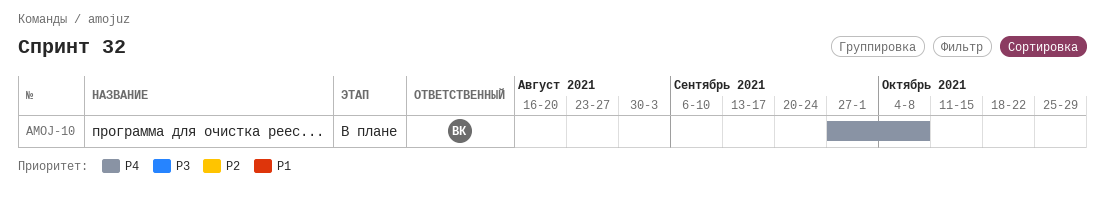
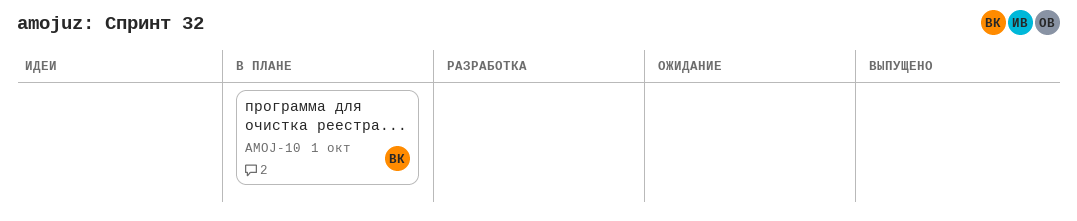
AMOJ-10, due: Oct 8 -> Oct 1

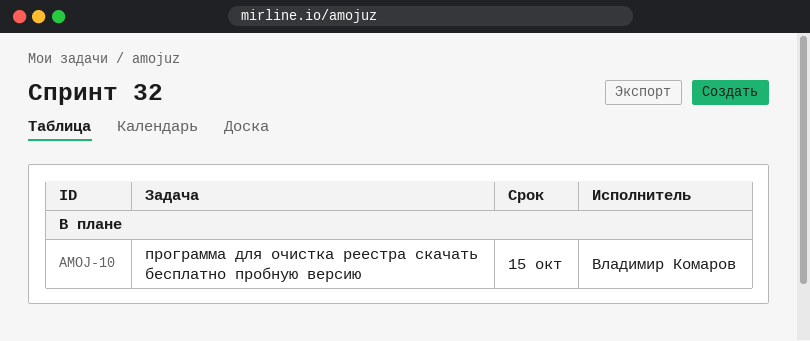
AMOJ-10, due: Oct 1 -> Oct 15

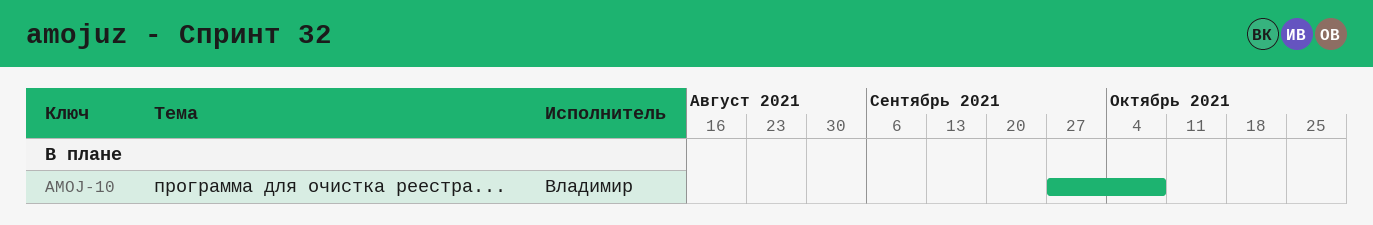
AMOJ-10, due: Oct 15 -> Oct 8

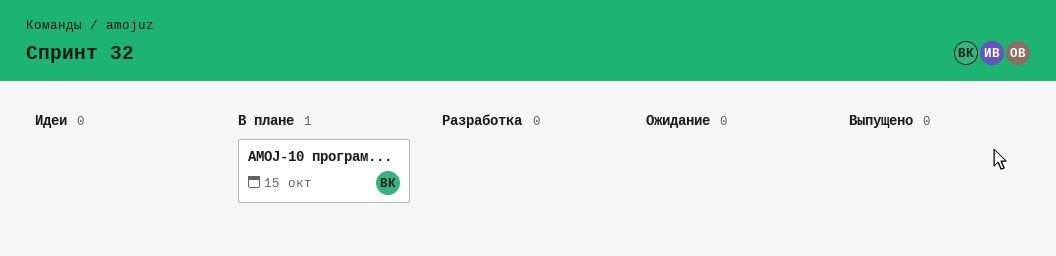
AMOJ-10, due: Oct 8 -> Oct 15

